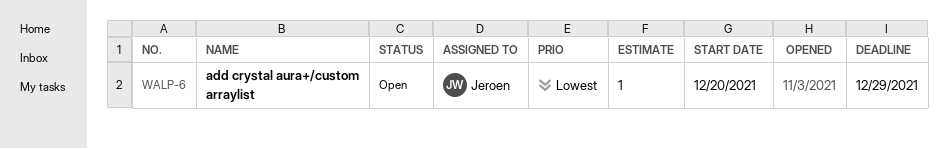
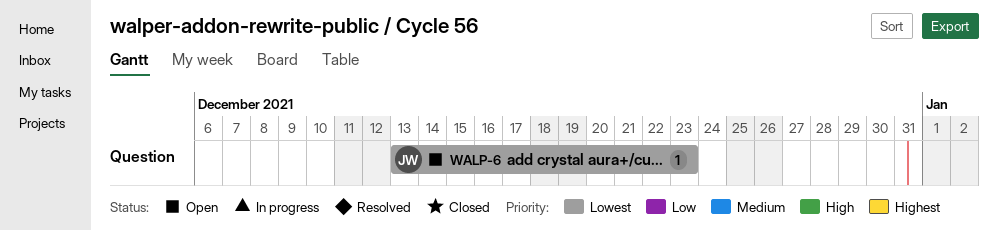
WALP-6, start: Dec 20 -> Dec 13
WALP-6, due: Dec 29 -> Dec 23

